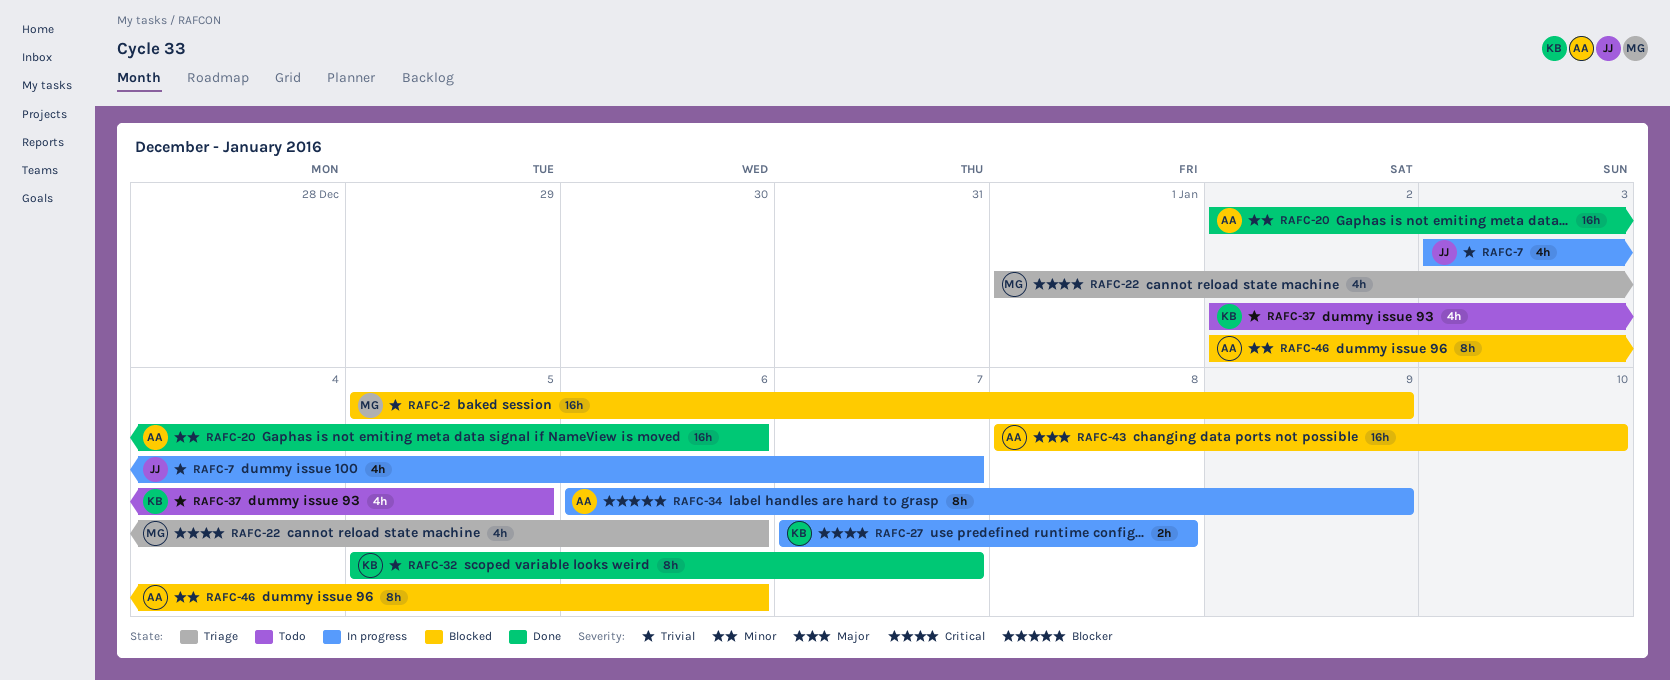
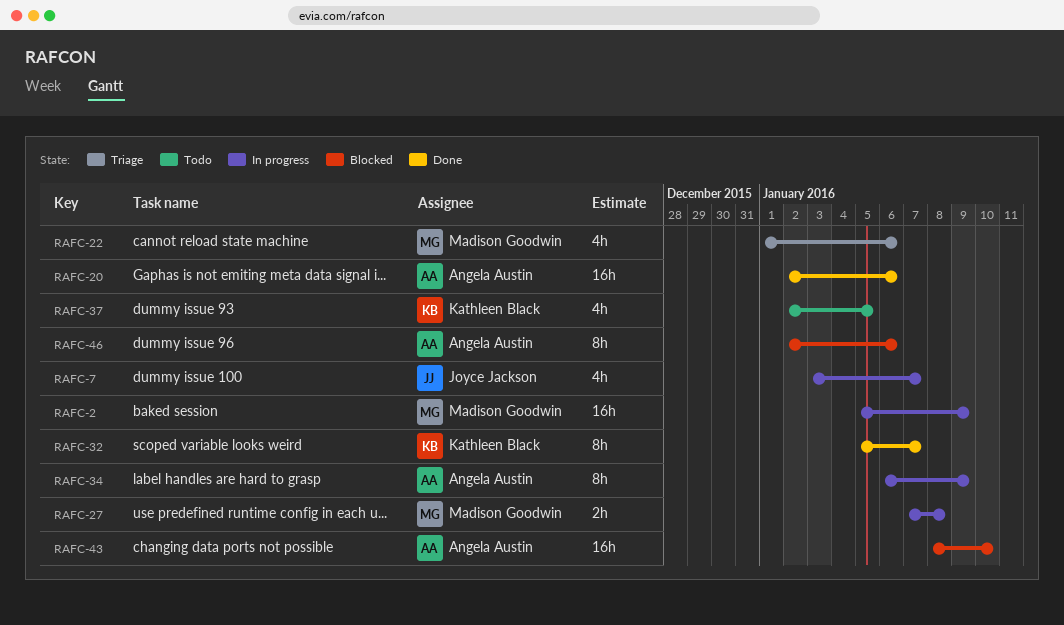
RAFC-2, status: Blocked -> In progress
RAFC-27, owner: Kathleen Black -> Madison Goodwin

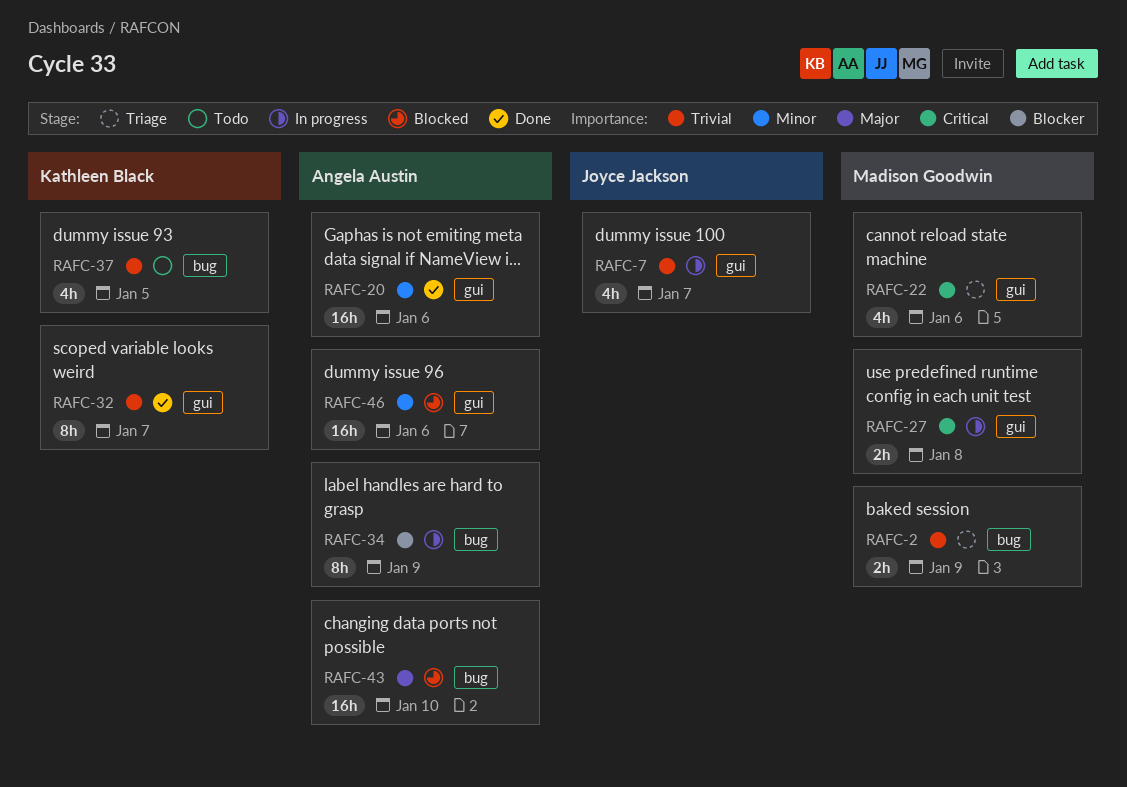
RAFC-2, status: In progress -> Triage
RAFC-2, estimate: 16h -> 2h
RAFC-46, estimate: 8h -> 16h

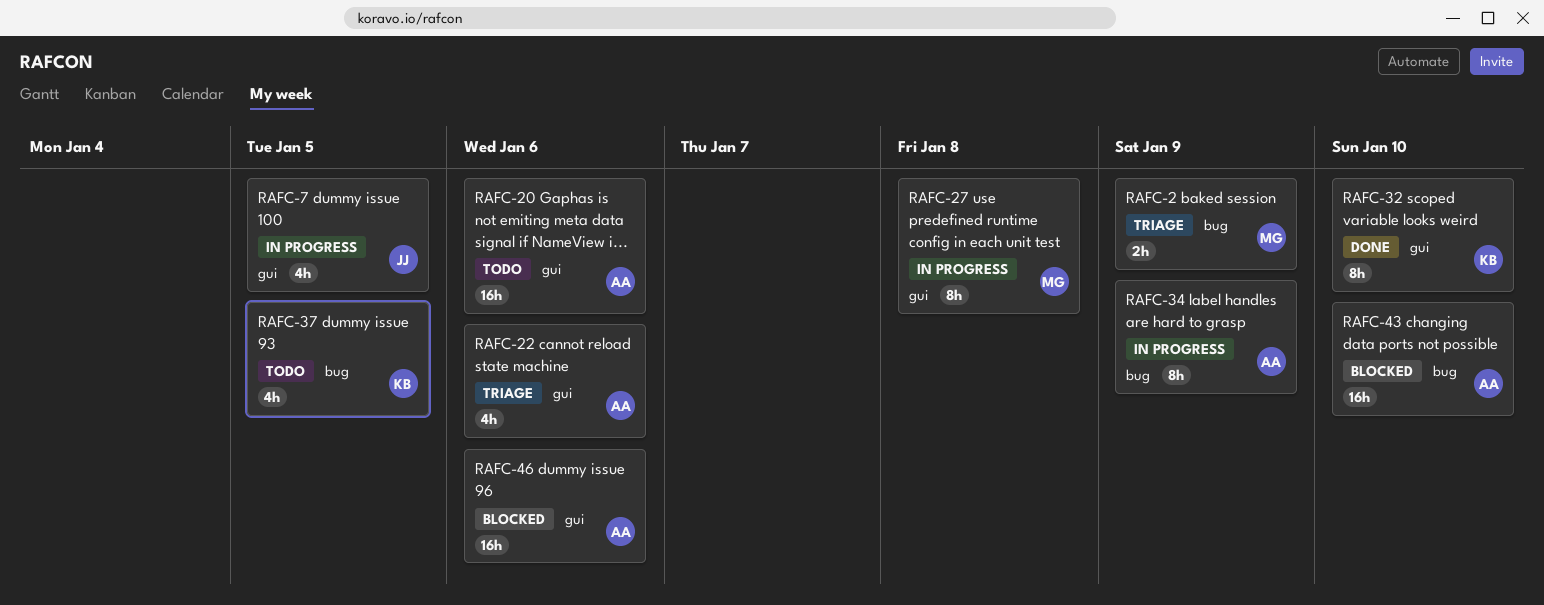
RAFC-7, due: Jan 7 -> Jan 5
RAFC-20, status: Done -> Todo
RAFC-22, owner: Madison Goodwin -> Angela Austin
RAFC-27, estimate: 2h -> 8h
RAFC-32, due: Jan 7 -> Jan 10

